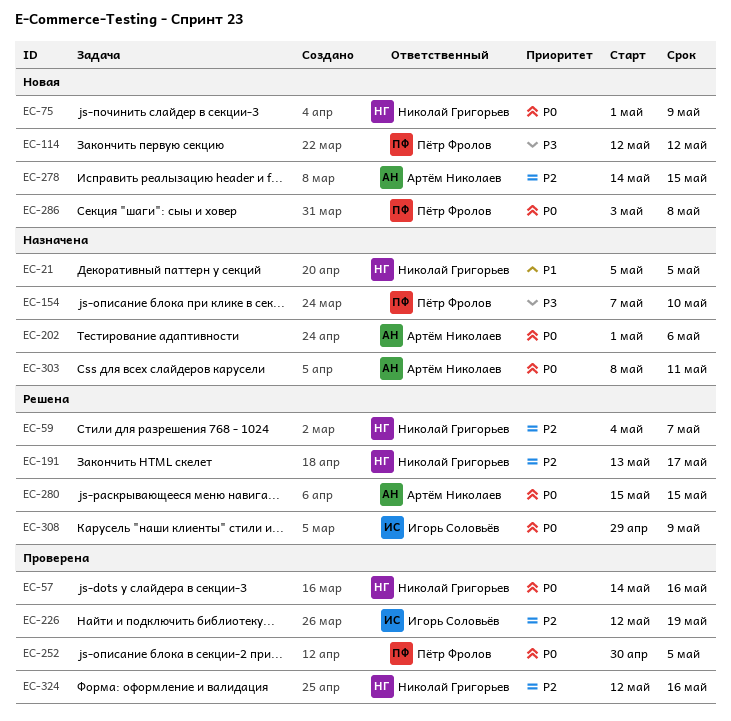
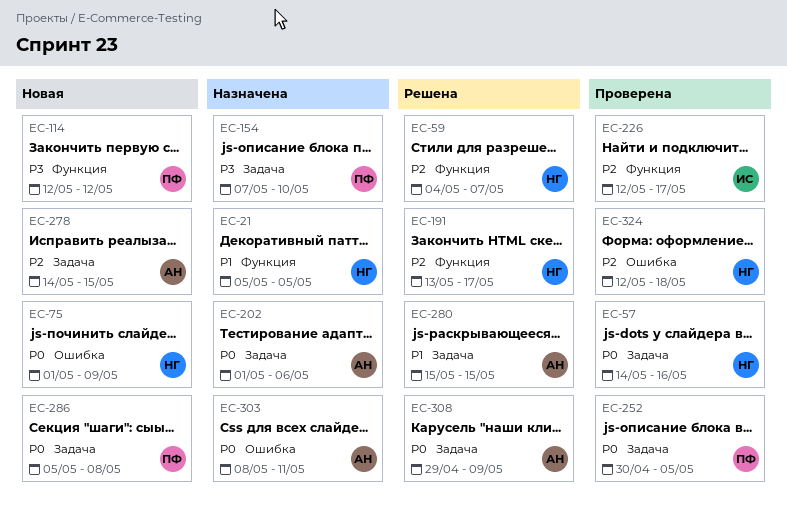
EC-226, due: May 19 -> May 17
EC-280, priority: P0 -> P1
EC-286, start: May 3 -> May 5
EC-308, owner: Игорь Соловьёв -> Артём Николаев
EC-324, due: May 16 -> May 18

